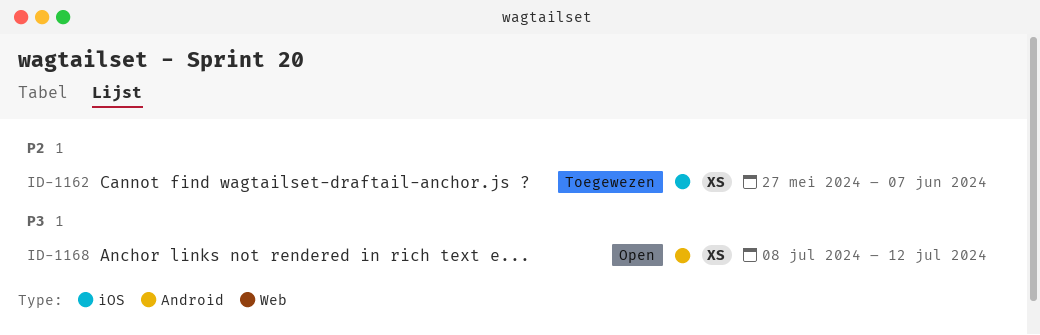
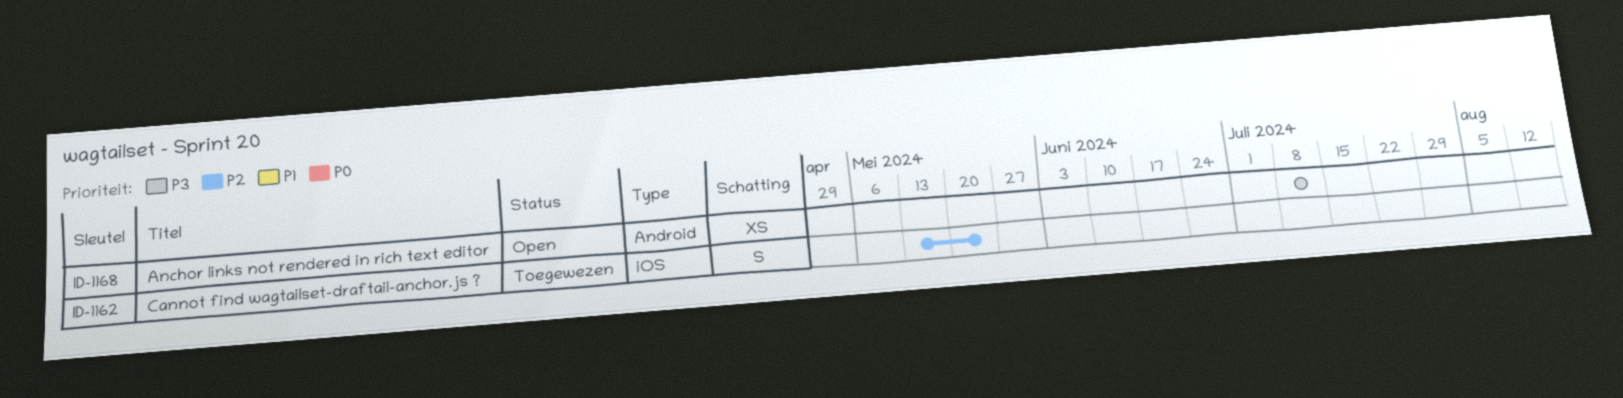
ID-1162, estimate: XS -> S
ID-1162, start: May 27 -> May 13
ID-1162, due: Jun 7 -> May 24

